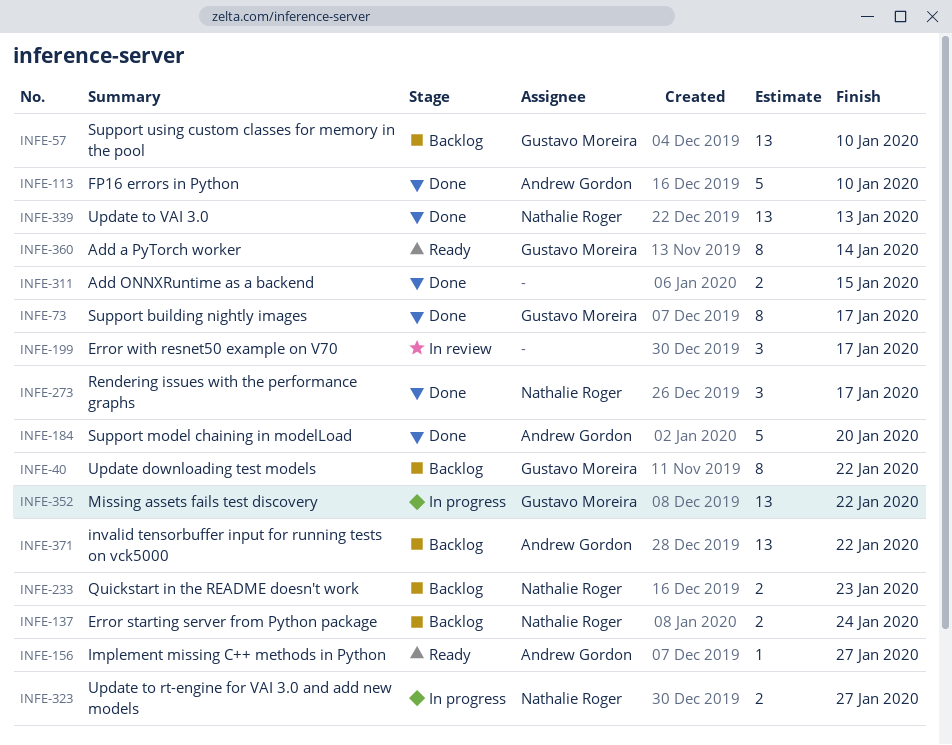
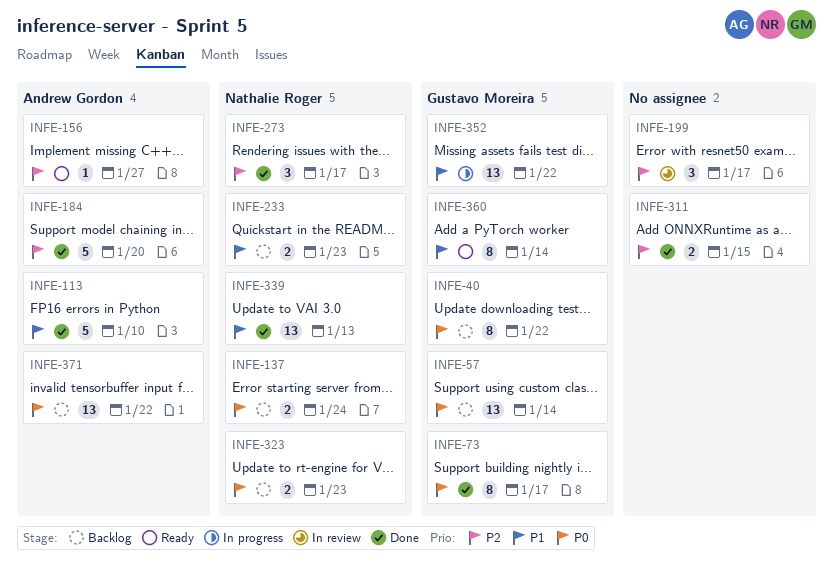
INFE-57, due: Jan 10 -> Jan 14
INFE-323, status: In progress -> Backlog
INFE-323, due: Jan 27 -> Jan 23

